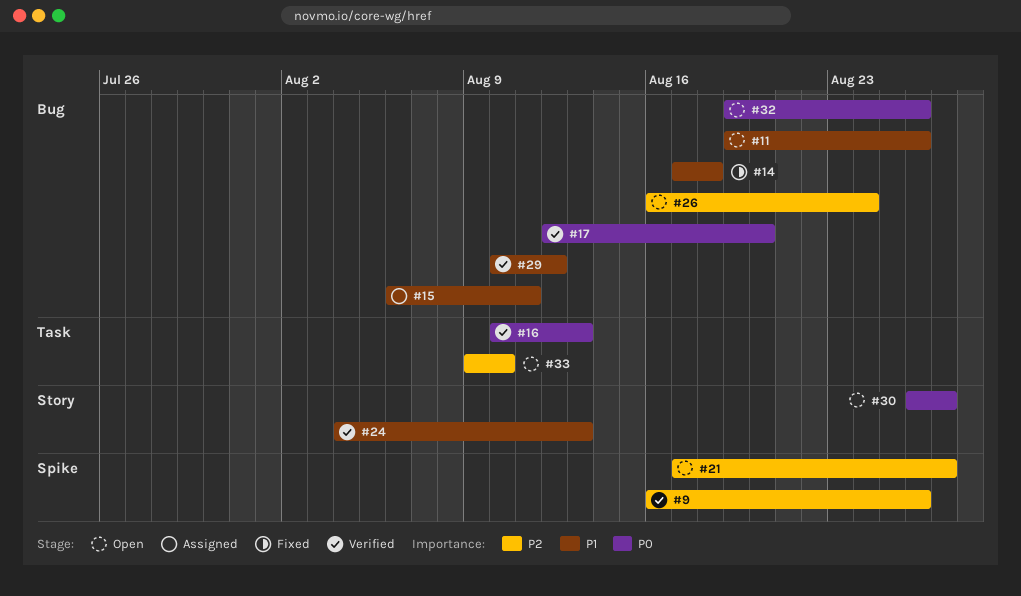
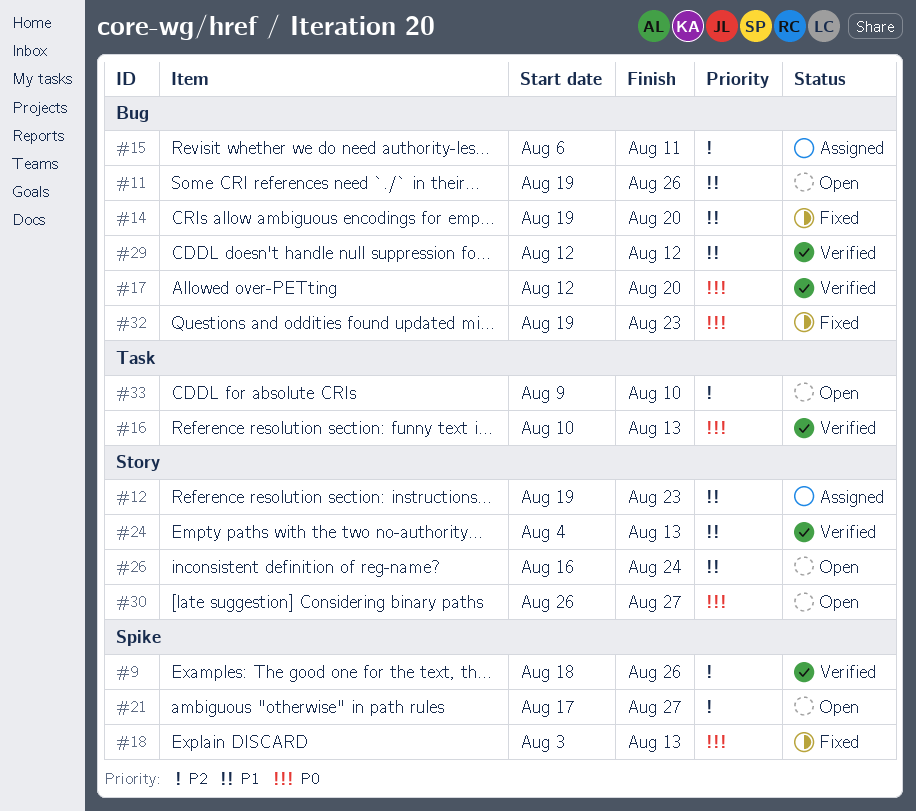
#9, start: Aug 16 -> Aug 18
#12: none -> present
#14, start: Aug 17 -> Aug 19
#14, due: Aug 18 -> Aug 20
#15, priority: P1 -> P2
#18: none -> present
#26, priority: P2 -> P1
#26, label: Bug -> Story
#29, start: Aug 10 -> Aug 12
#32, status: Open -> Fixed
#32, due: Aug 26 -> Aug 23

